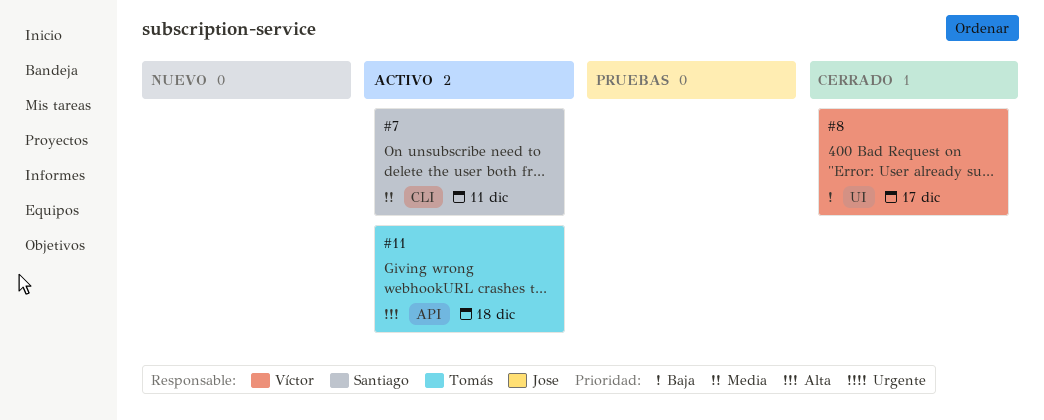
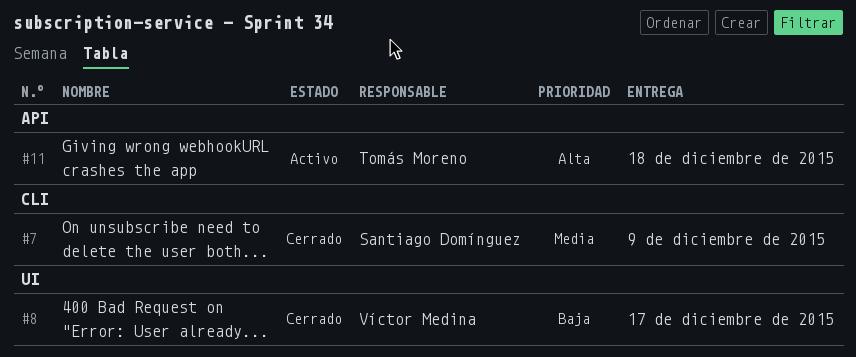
#7, status: Activo -> Cerrado
#7, due: Dec 11 -> Dec 9

